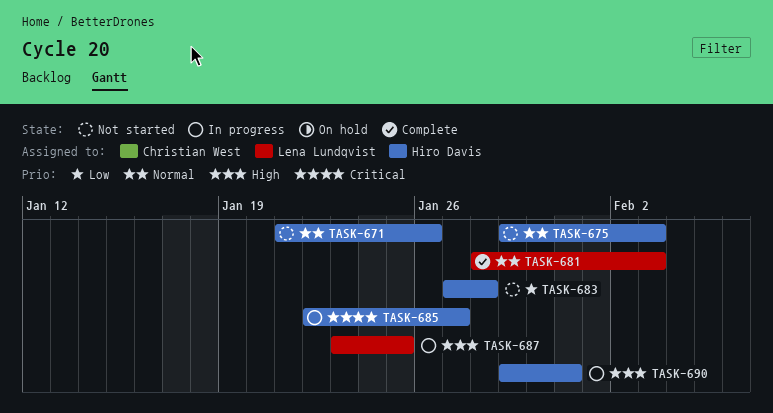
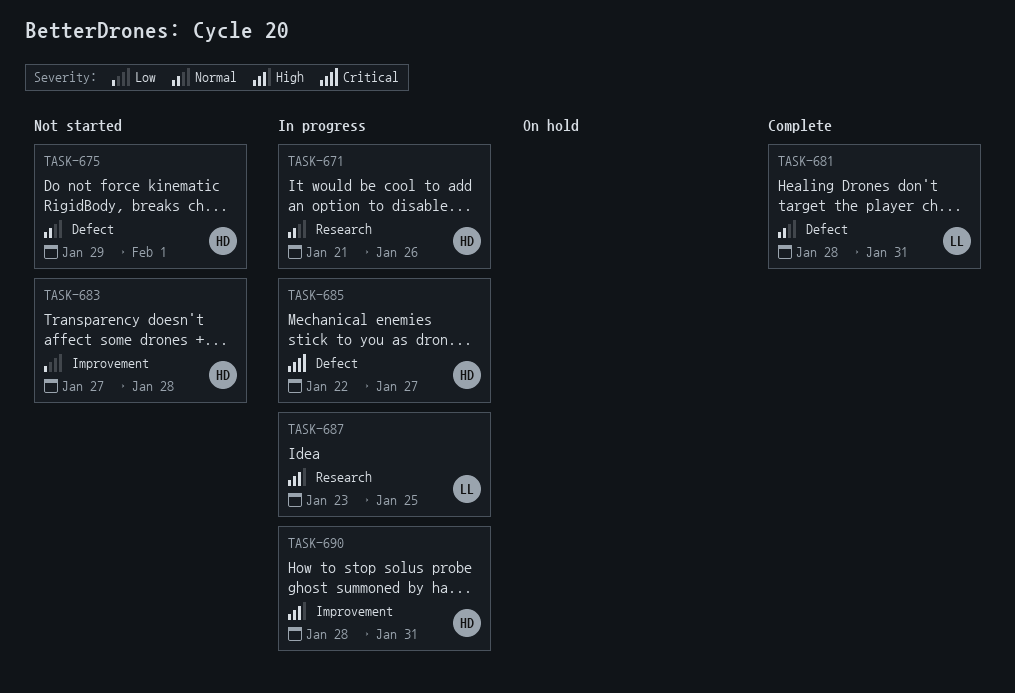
TASK-671, status: Not started -> In progress
TASK-675, due: Feb 3 -> Feb 1
TASK-681, due: Feb 3 -> Jan 31
TASK-690, start: Jan 29 -> Jan 28

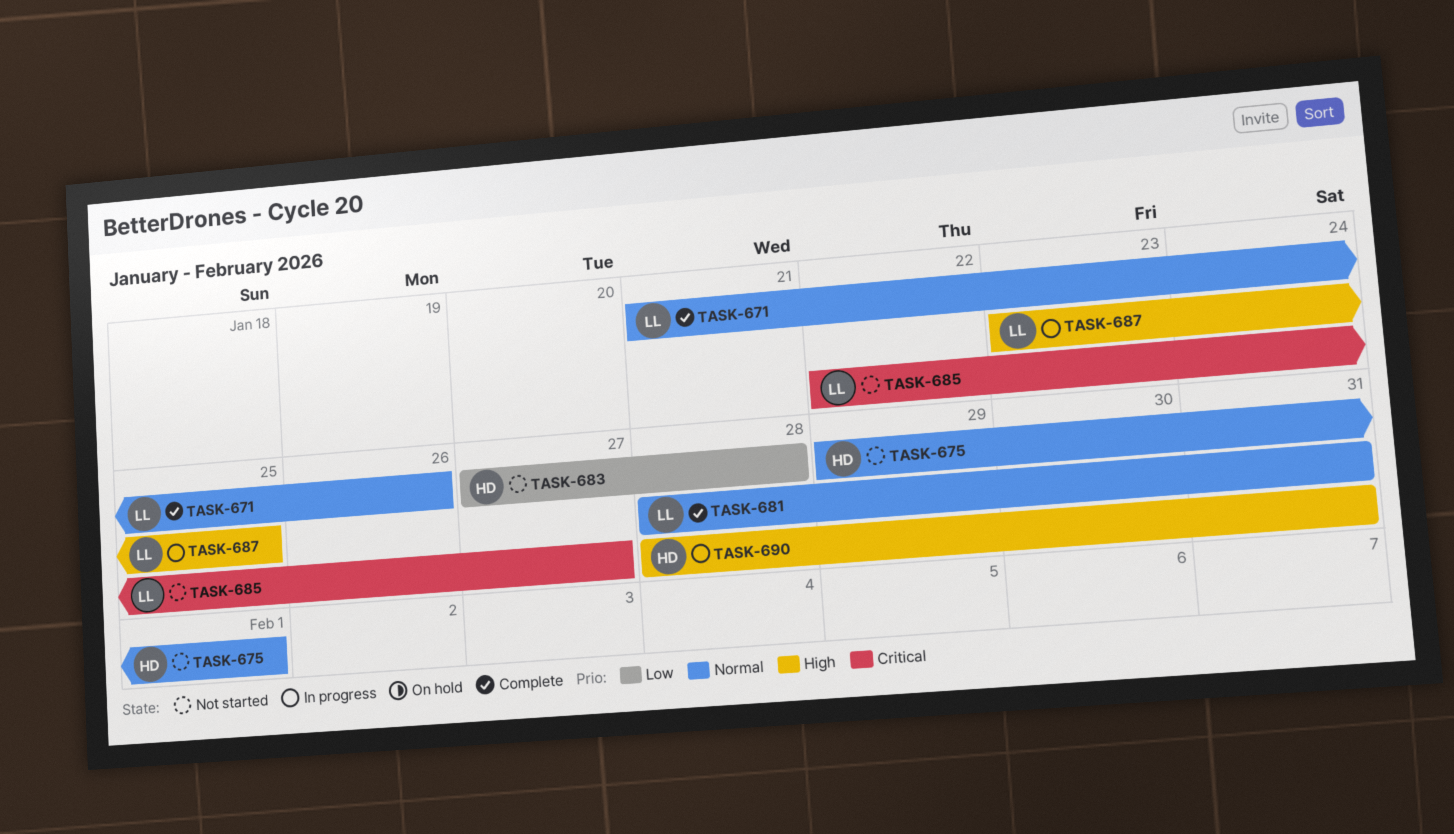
TASK-671, status: In progress -> Complete
TASK-671, owner: HD -> LL
TASK-685, status: In progress -> Not started
TASK-685, owner: HD -> LL

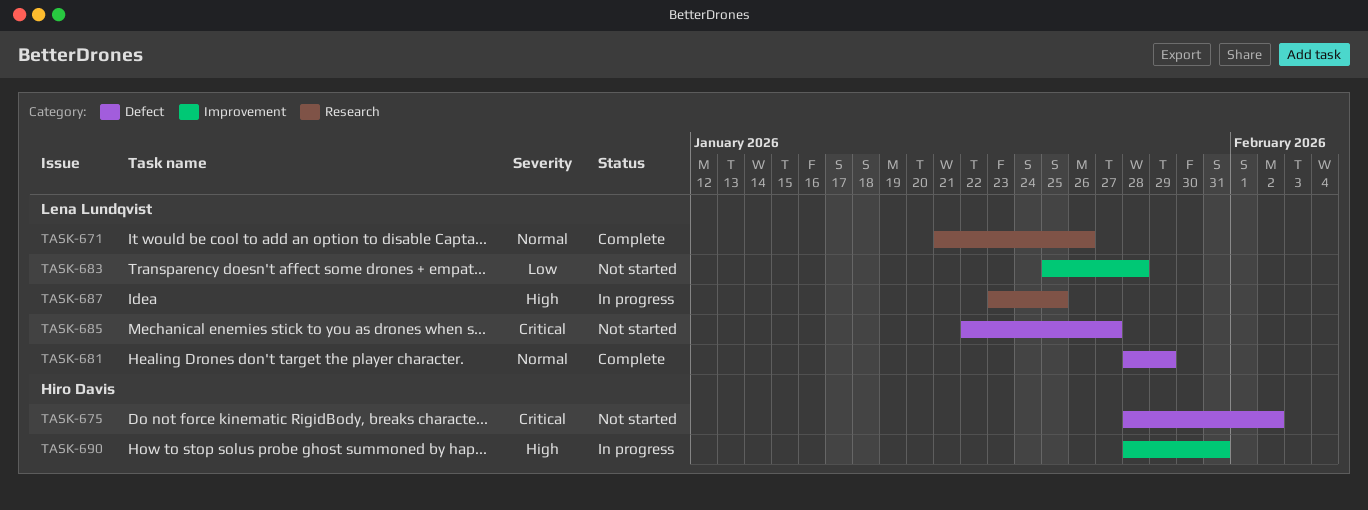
TASK-675, priority: Normal -> Critical
TASK-675, start: Jan 29 -> Jan 28
TASK-675, due: Feb 1 -> Feb 2
TASK-681, due: Jan 31 -> Jan 29
TASK-683, owner: Hiro Davis -> Lena Lundqvist
TASK-683, start: Jan 27 -> Jan 25

